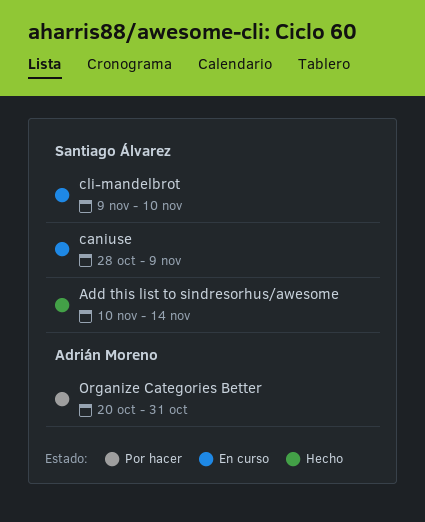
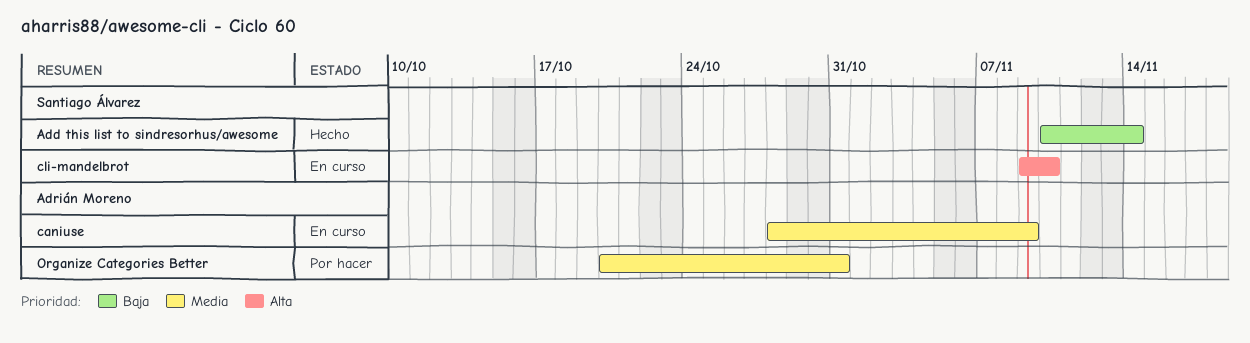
caniuse, owner: Santiago Álvarez -> Adrián Moreno

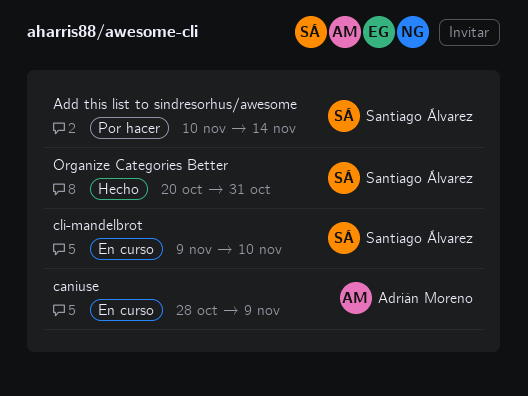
Add this list to sindresorhus/awesome, status: Hecho -> Por hacer
Organize Categories Better, status: Por hacer -> Hecho
Organize Categories Better, owner: Adrián Moreno -> Santiago Álvarez

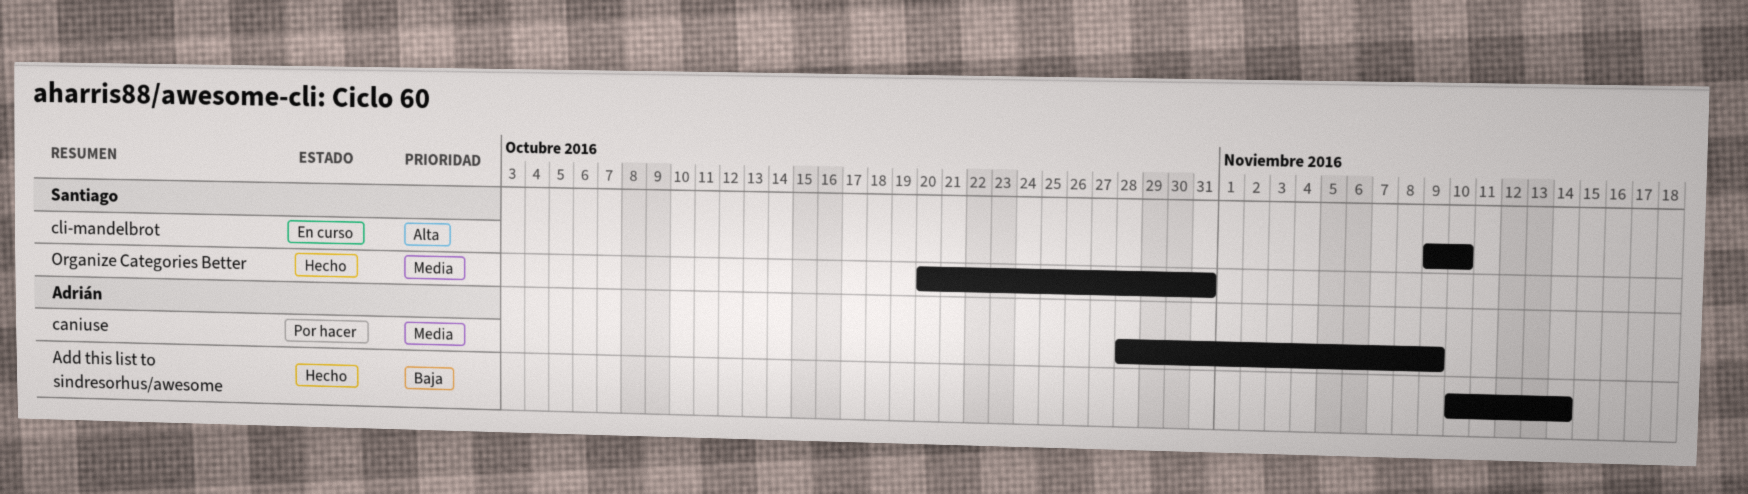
Add this list to sindresorhus/awesome, status: Por hacer -> Hecho
Add this list to sindresorhus/awesome, owner: Santiago Álvarez -> Adrián Moreno
caniuse, status: En curso -> Por hacer

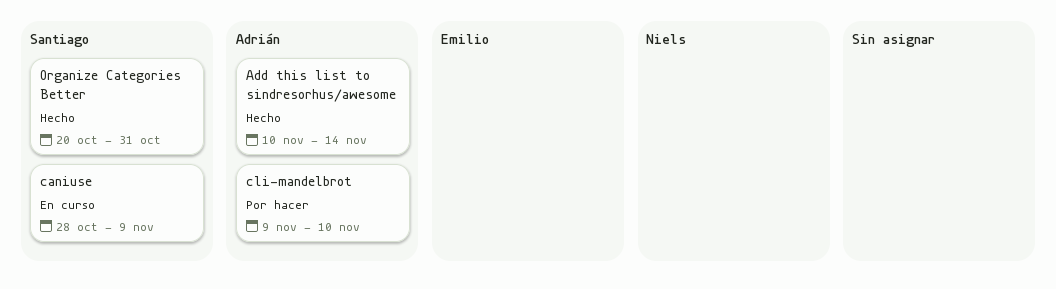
caniuse, status: Por hacer -> En curso
caniuse, owner: Adrián -> Santiago
cli-mandelbrot, status: En curso -> Por hacer
cli-mandelbrot, owner: Santiago -> Adrián

